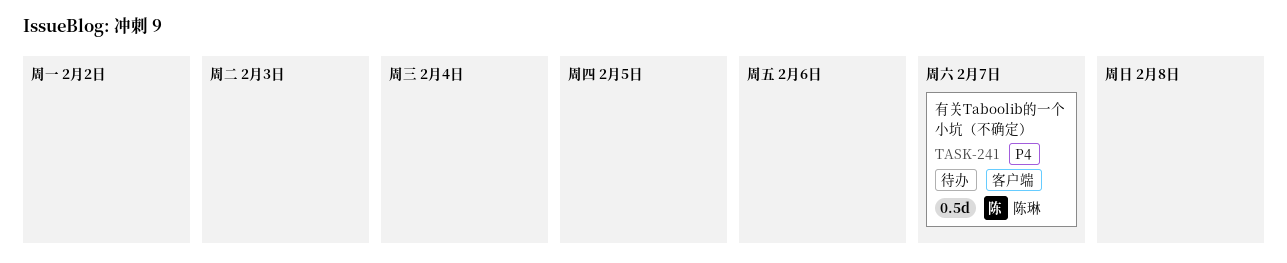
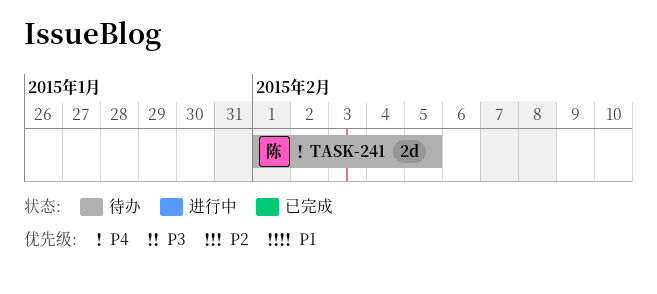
TASK-241, estimate: 0.5d -> 2d
TASK-241, due: Feb 7 -> Feb 5

